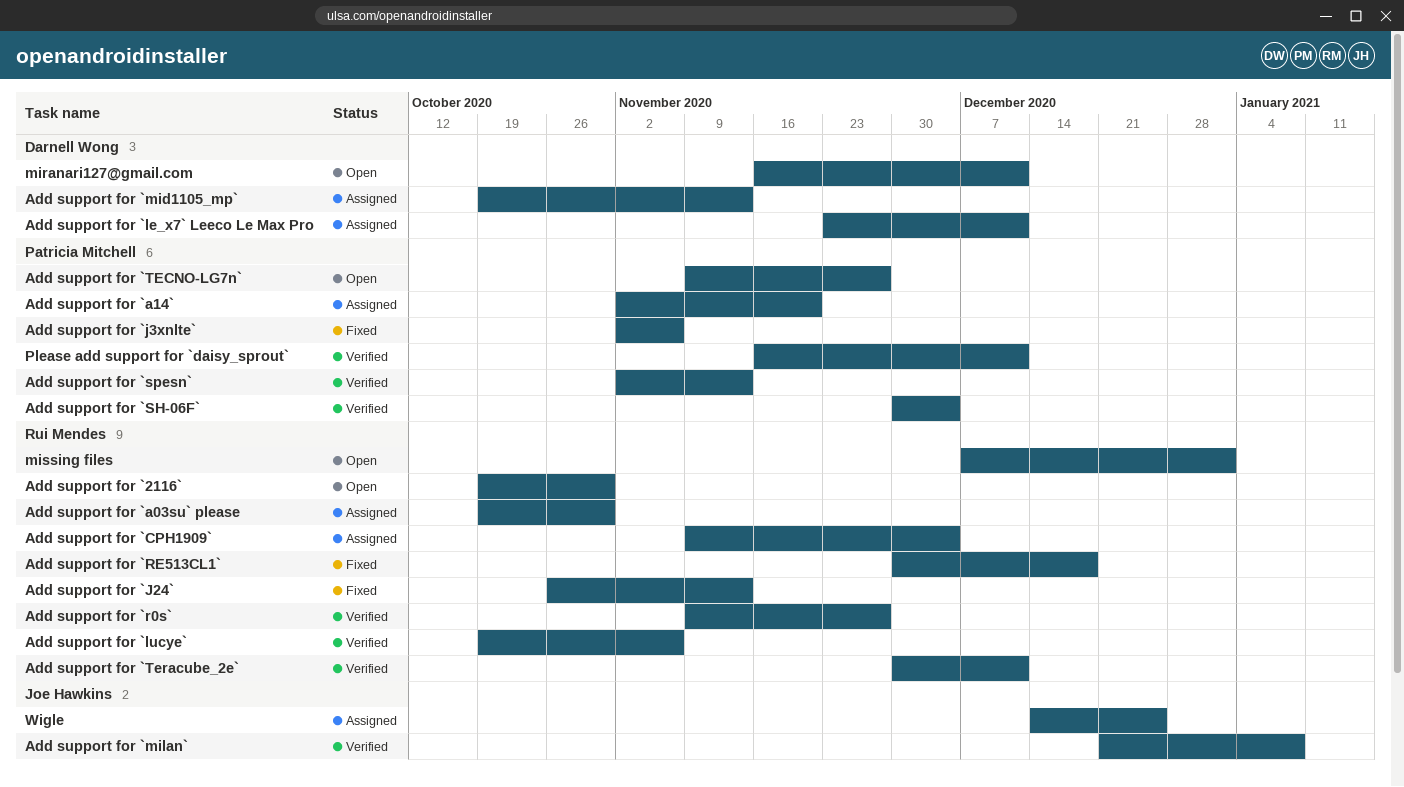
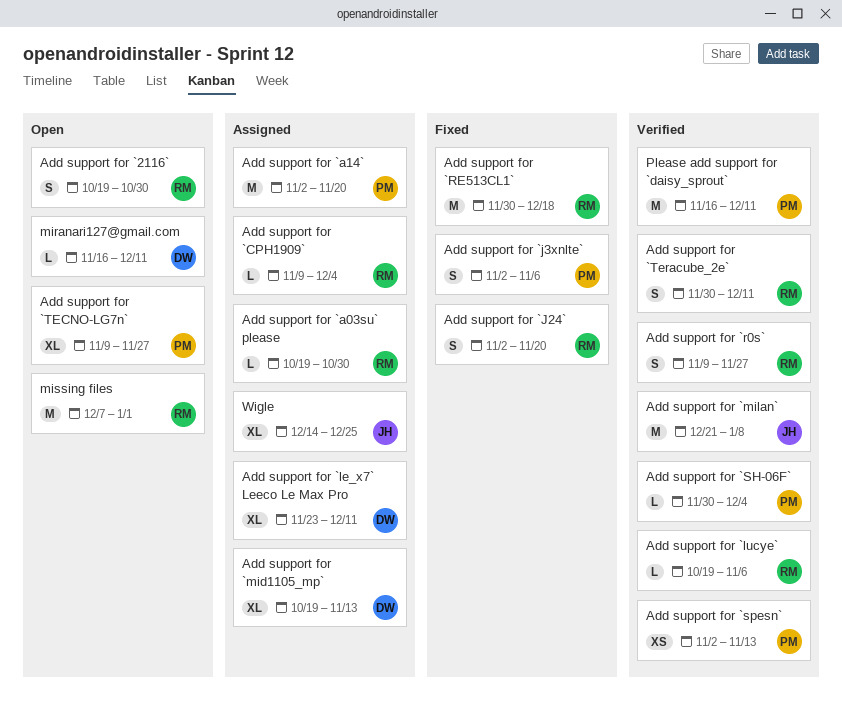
Add support for `J24`, start: Oct 26 -> Nov 2
Add support for `J24`, due: Nov 13 -> Nov 20

